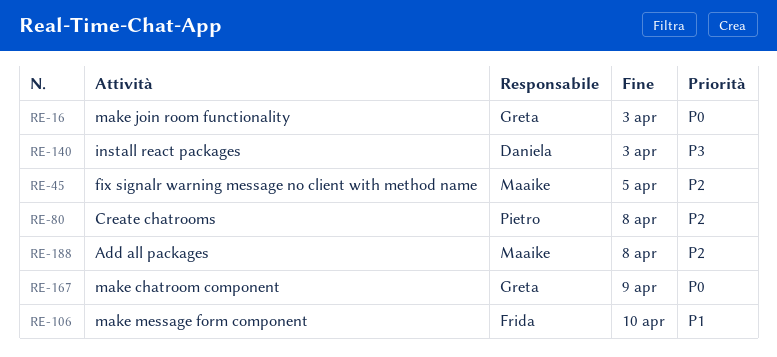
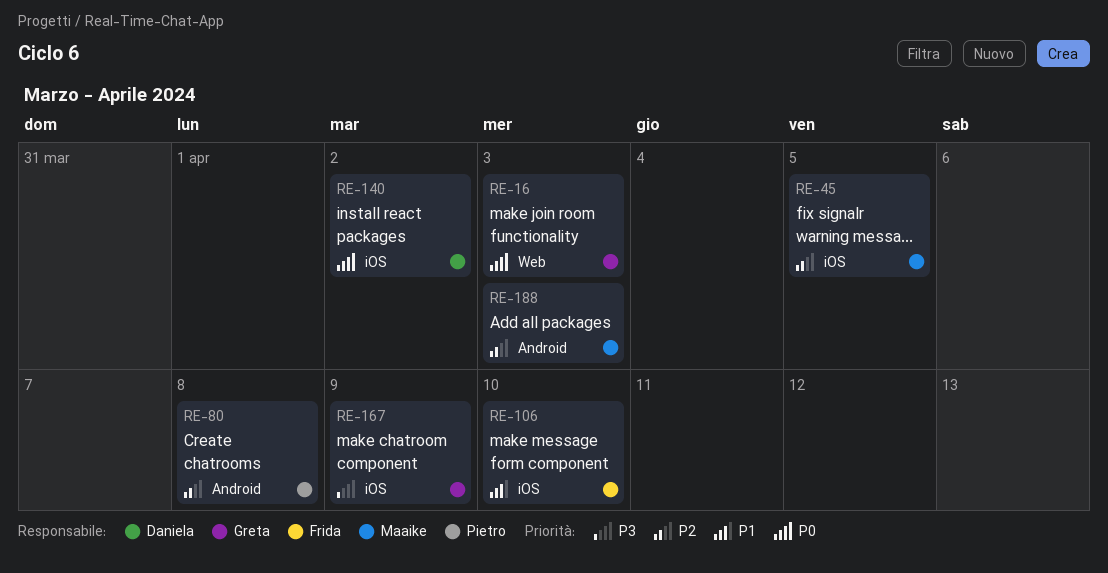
RE-140, priority: P3 -> P0
RE-140, due: Apr 3 -> Apr 2
RE-167, priority: P0 -> P3
RE-188, due: Apr 8 -> Apr 3

